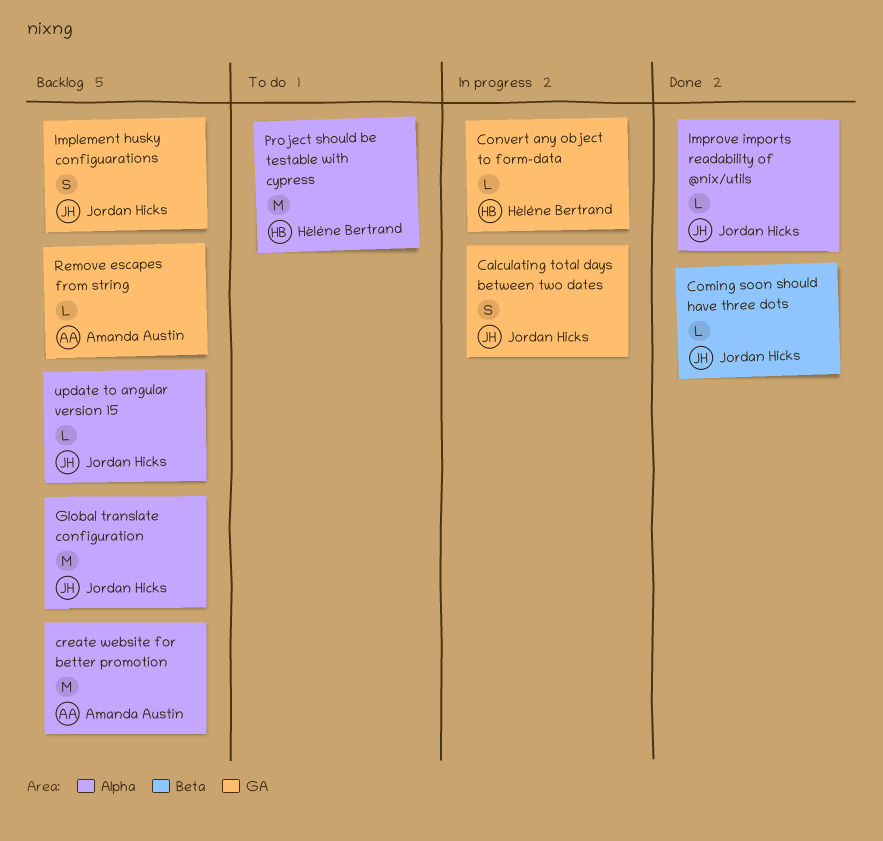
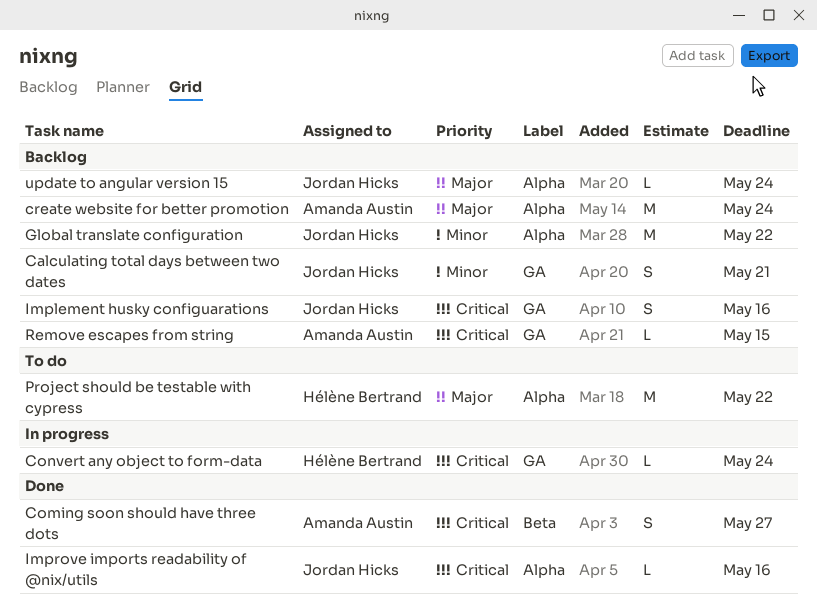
Calculating total days between two dates, status: In progress -> Backlog
Coming soon should have three dots, owner: Jordan Hicks -> Amanda Austin
Coming soon should have three dots, estimate: L -> S

